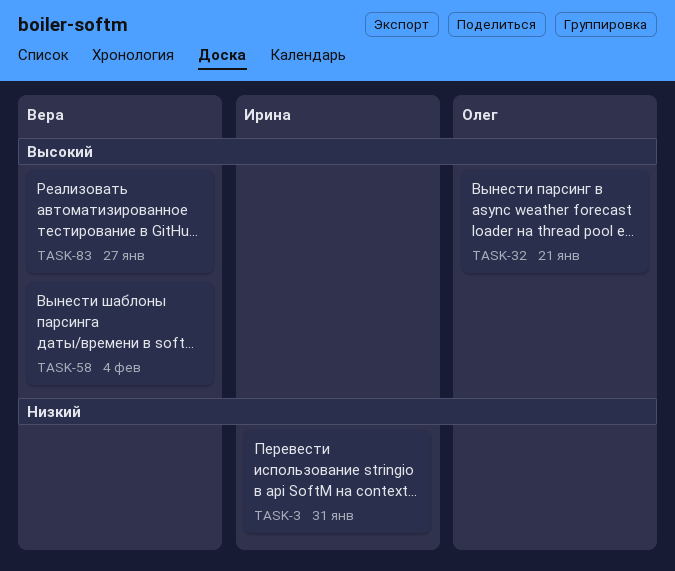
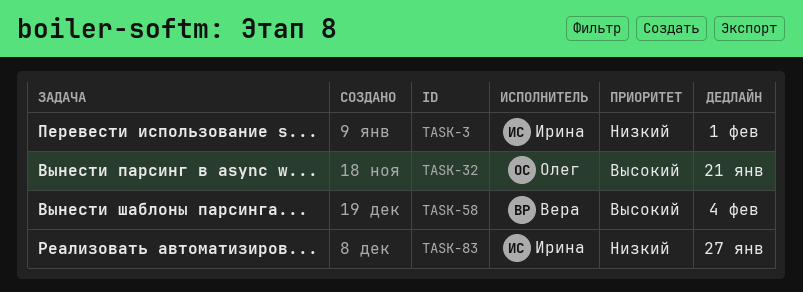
TASK-3, due: Jan 31 -> Feb 1
TASK-83, owner: Вера -> Ирина
TASK-83, priority: Высокий -> Низкий

